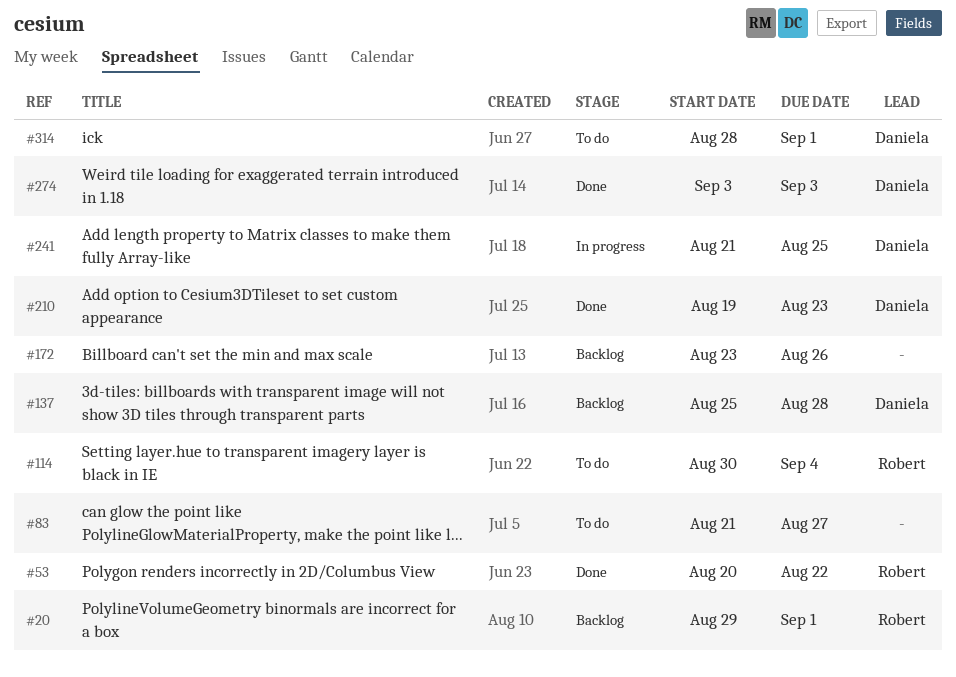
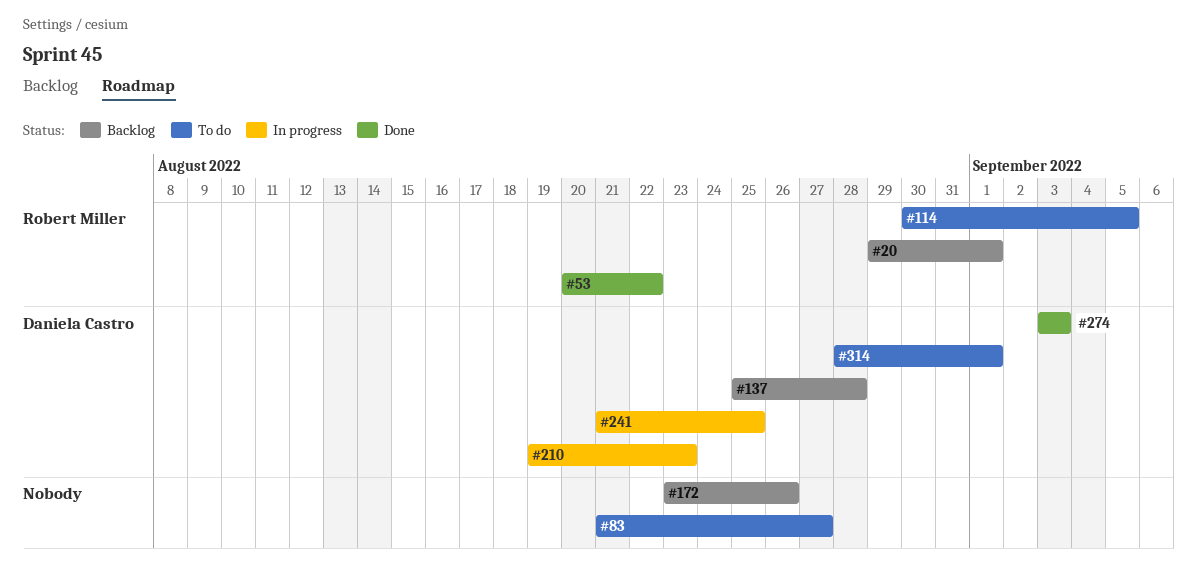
#114, due: Sep 4 -> Sep 5
#210, status: Done -> In progress

